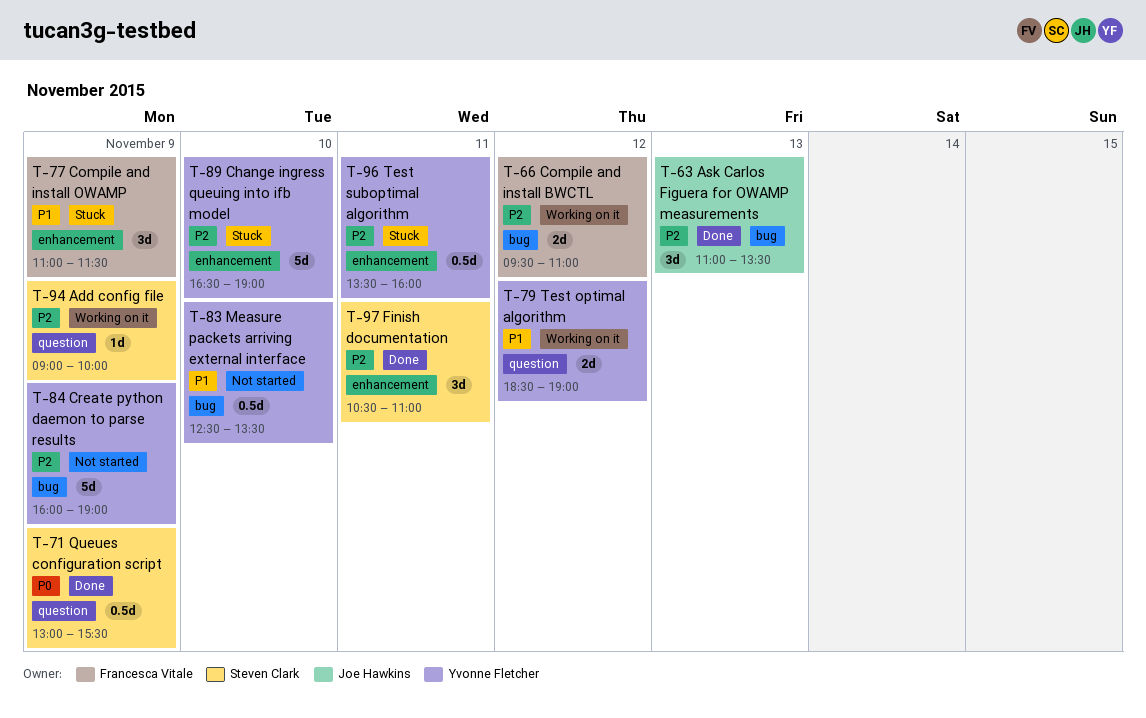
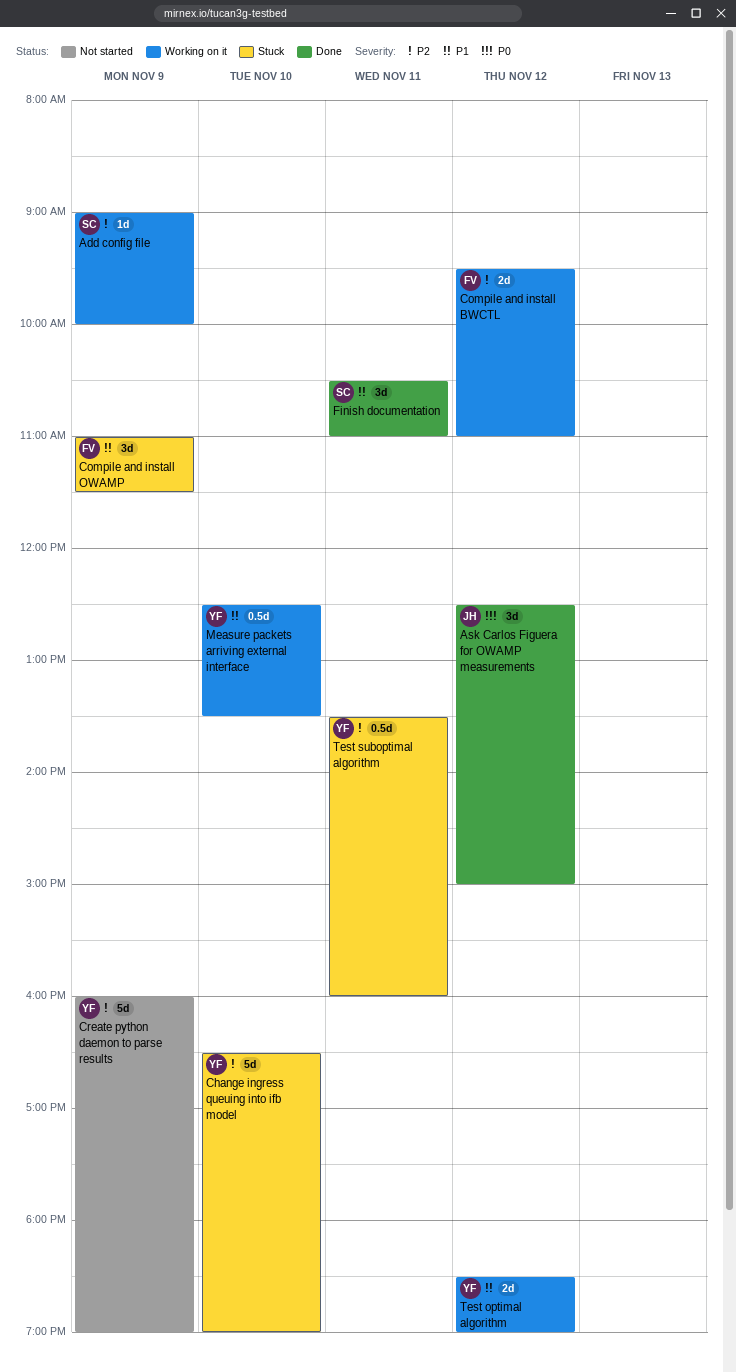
Ask Carlos Figuera for OWAMP measurements, priority: P2 -> P0
Ask Carlos Figuera for OWAMP measurements, day: Nov 13 -> Nov 12
Ask Carlos Figuera for OWAMP measurements, begins: 11:00 -> 12:30
Ask Carlos Figuera for OWAMP measurements, ends: 13:30 -> 15:00
Finish documentation, priority: P2 -> P1
Measure packets arriving external interface, status: Not started -> Working on it
Queues configuration script: present -> none

